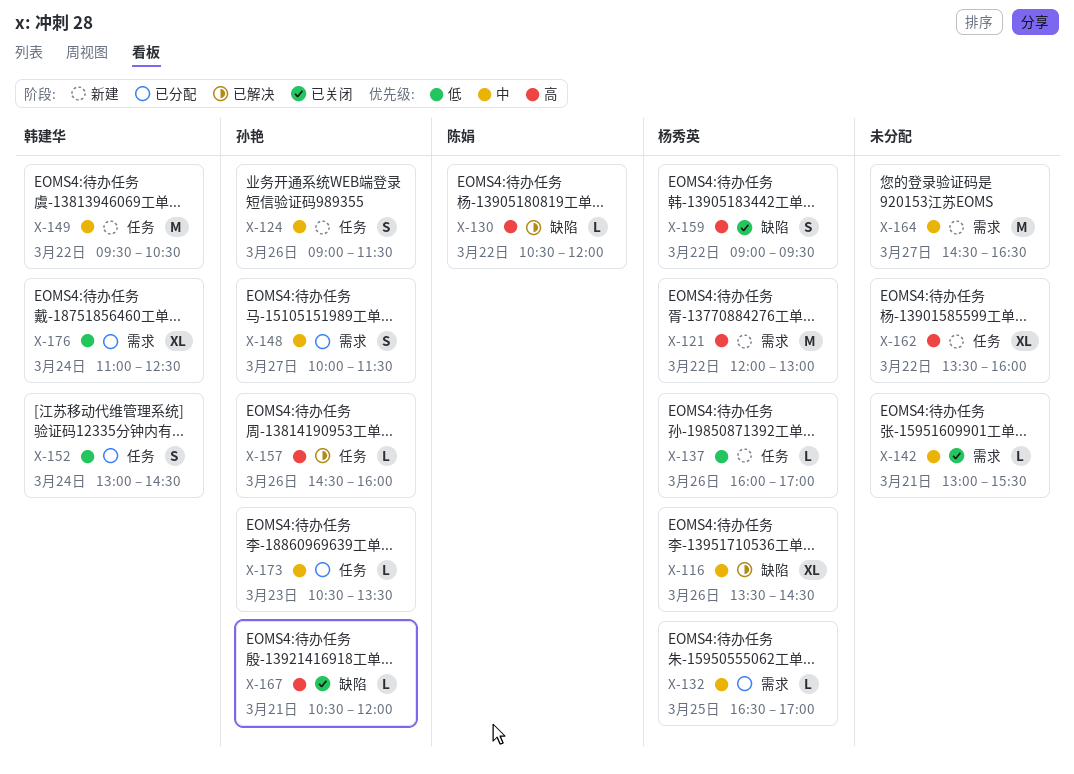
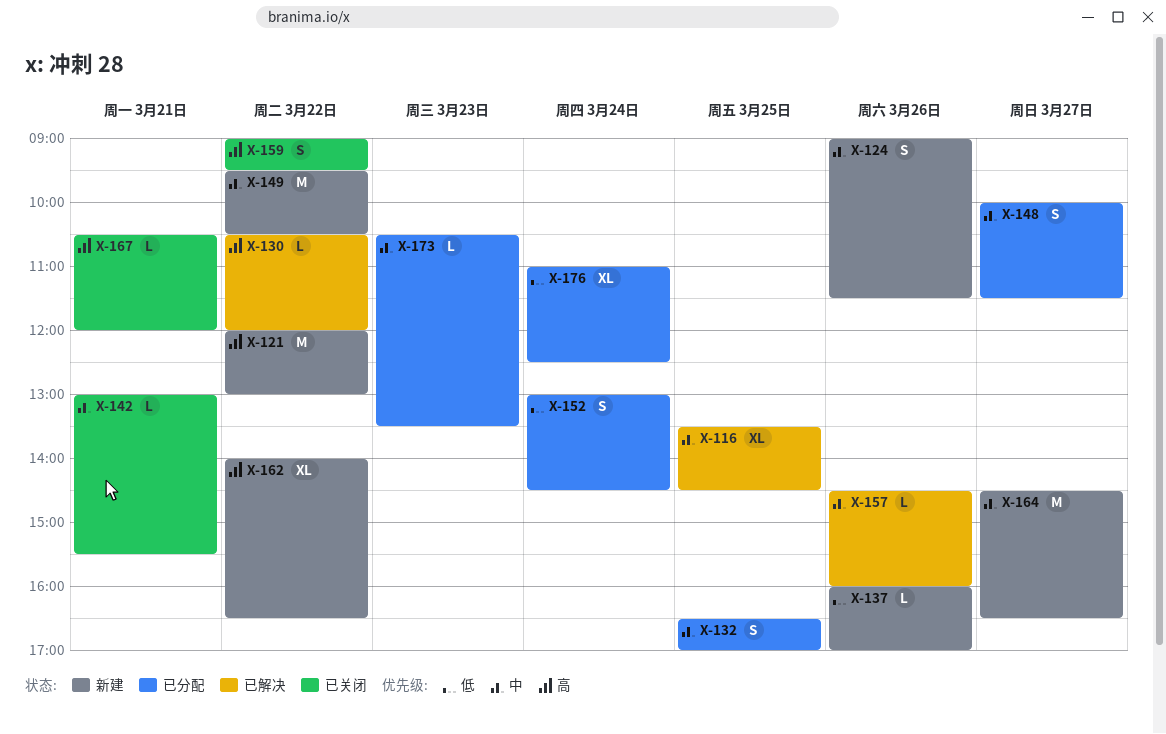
X-116, day: Mar 26 -> Mar 25
X-132, estimate: L -> S
X-157, priority: 高 -> 中
X-162, begins: 13:30 -> 14:00
X-162, ends: 16:00 -> 16:30

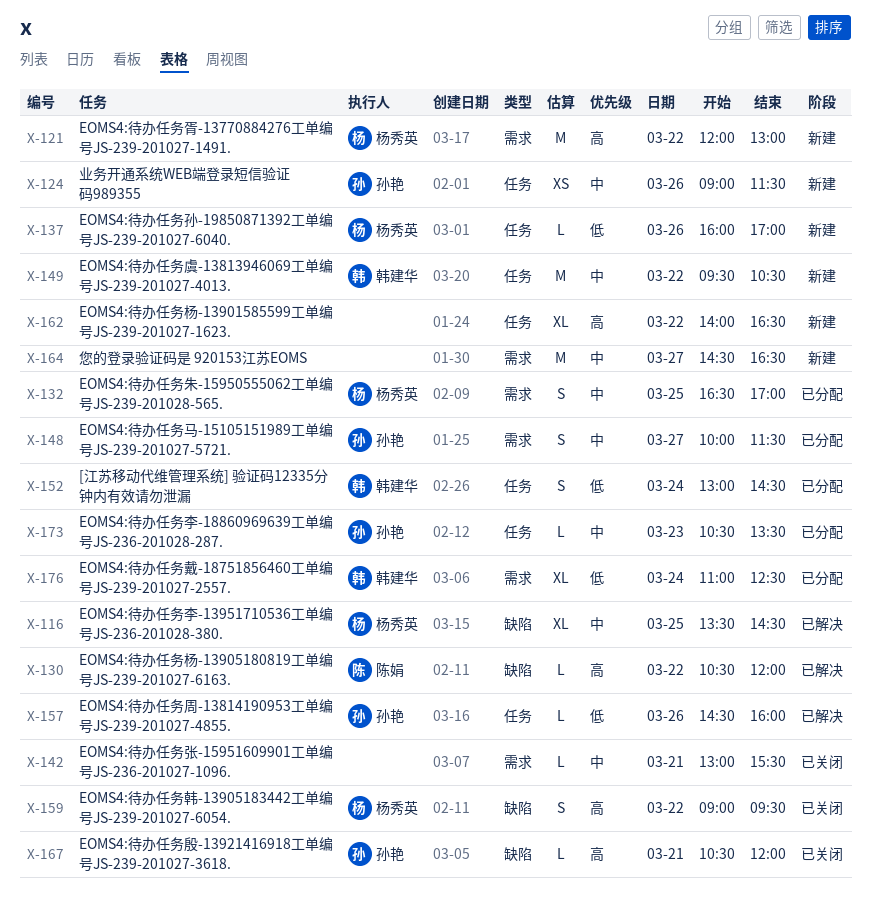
X-124, estimate: S -> XS
X-157, priority: 中 -> 低

